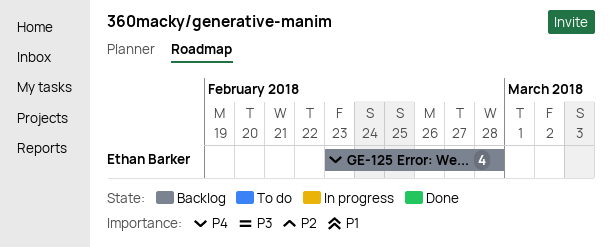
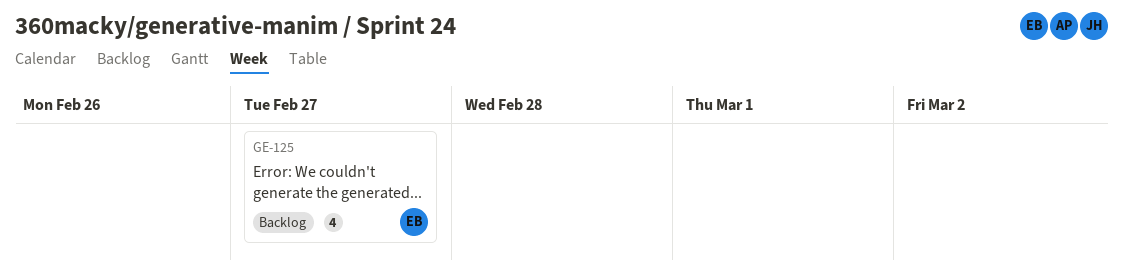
GE-125, due: Feb 28 -> Feb 27

